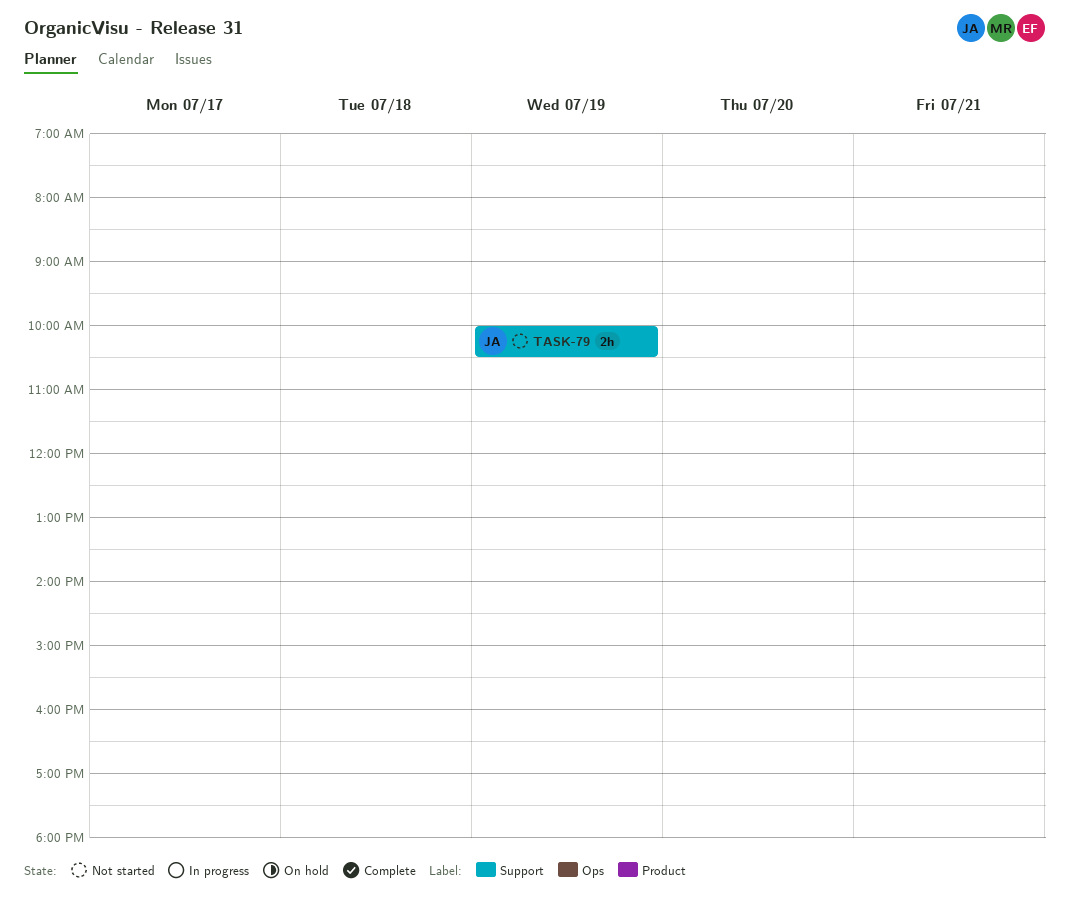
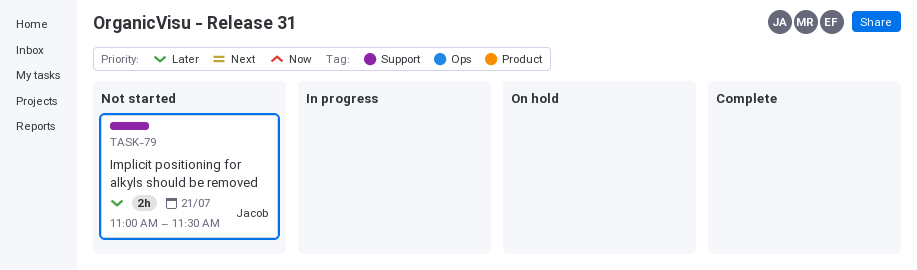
TASK-79, day: Jul 19 -> Jul 21
TASK-79, begins: 10:00 -> 11:00
TASK-79, ends: 10:30 -> 11:30

